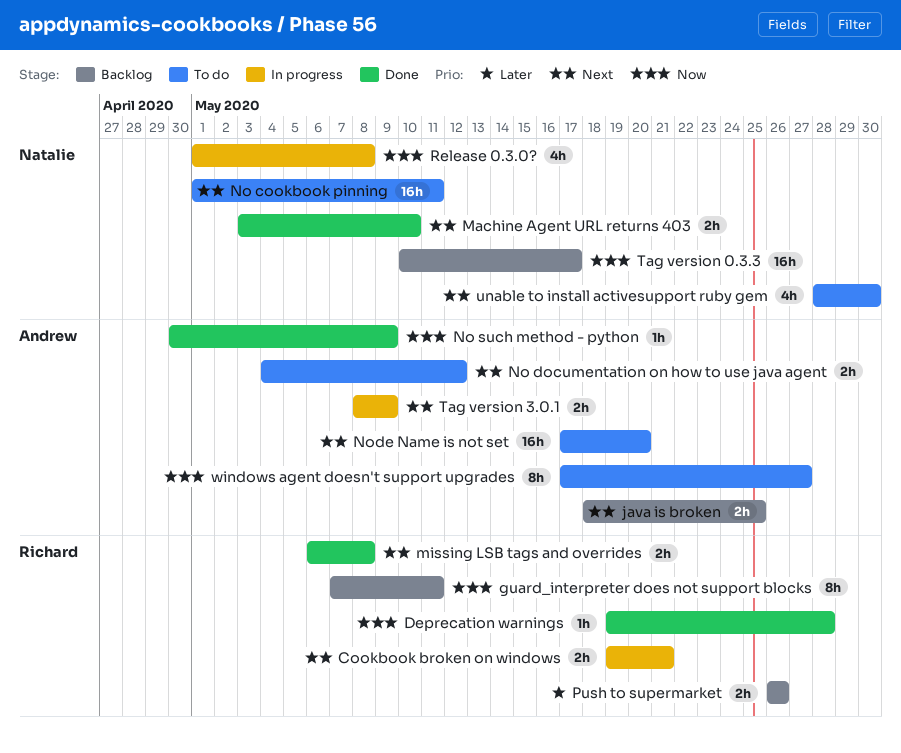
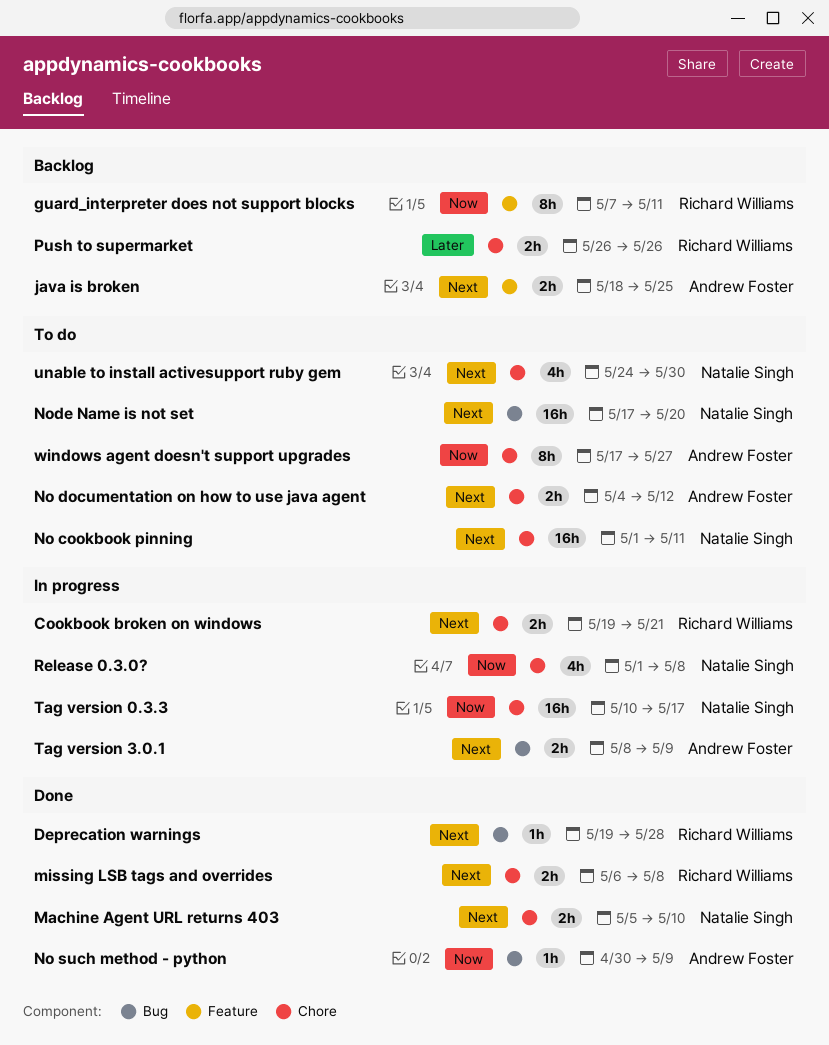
Deprecation warnings, priority: Now -> Next
Machine Agent URL returns 403, start: May 3 -> May 5
Node Name is not set, owner: Andrew Foster -> Natalie Singh
Tag version 0.3.3, status: Backlog -> In progress
unable to install activesupport ruby gem, start: May 28 -> May 24

